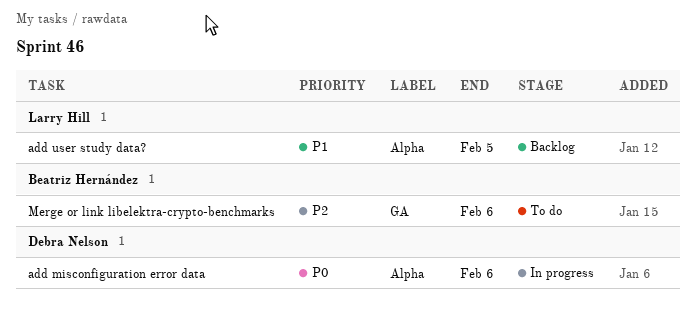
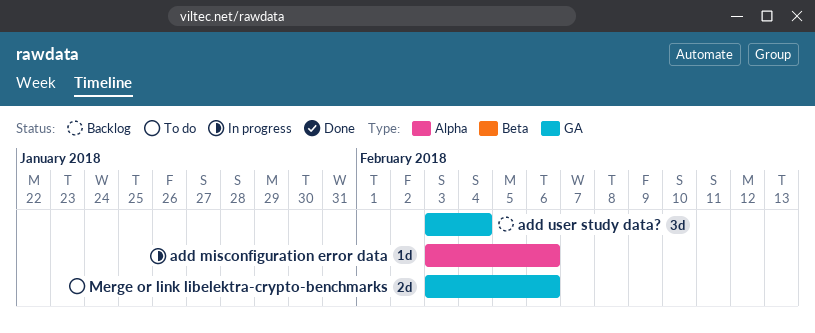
add user study data?, label: Alpha -> GA
add user study data?, due: Feb 5 -> Feb 4

